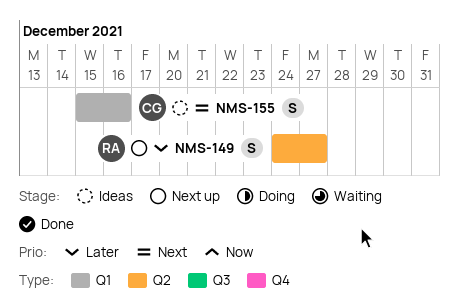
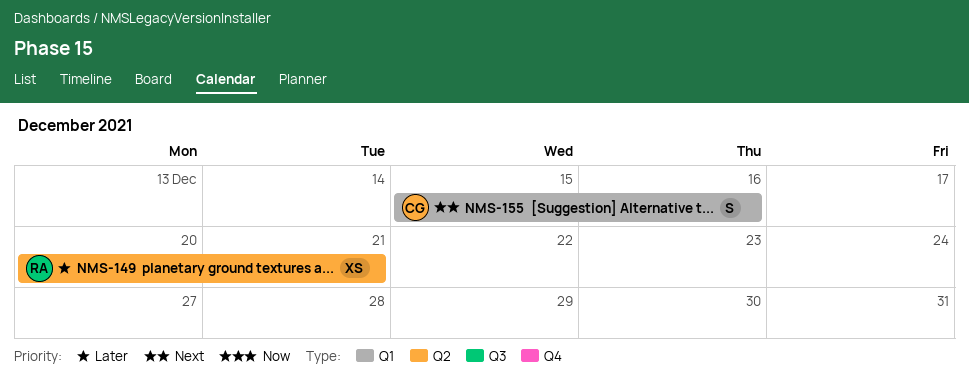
NMS-149, estimate: S -> XS
NMS-149, start: Dec 24 -> Dec 20
NMS-149, due: Dec 27 -> Dec 21

